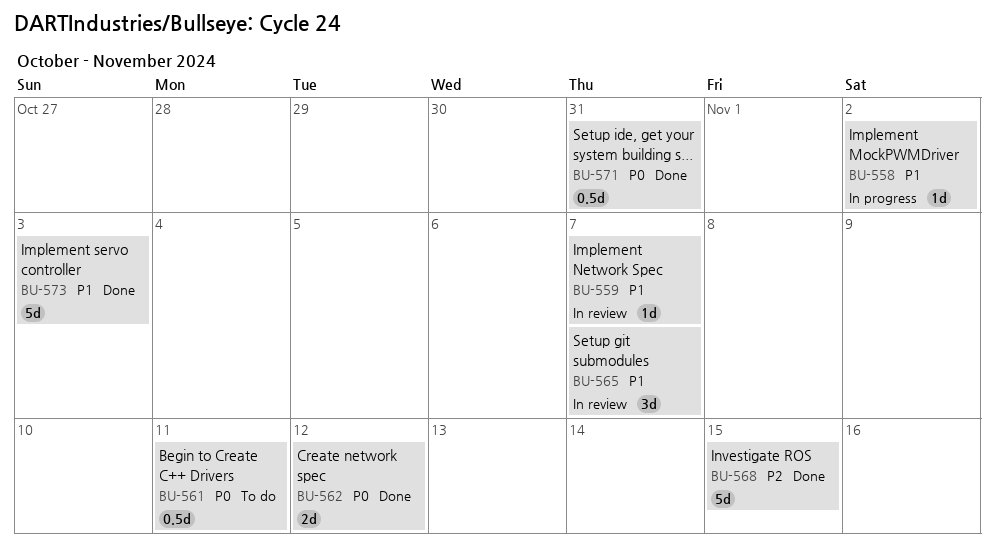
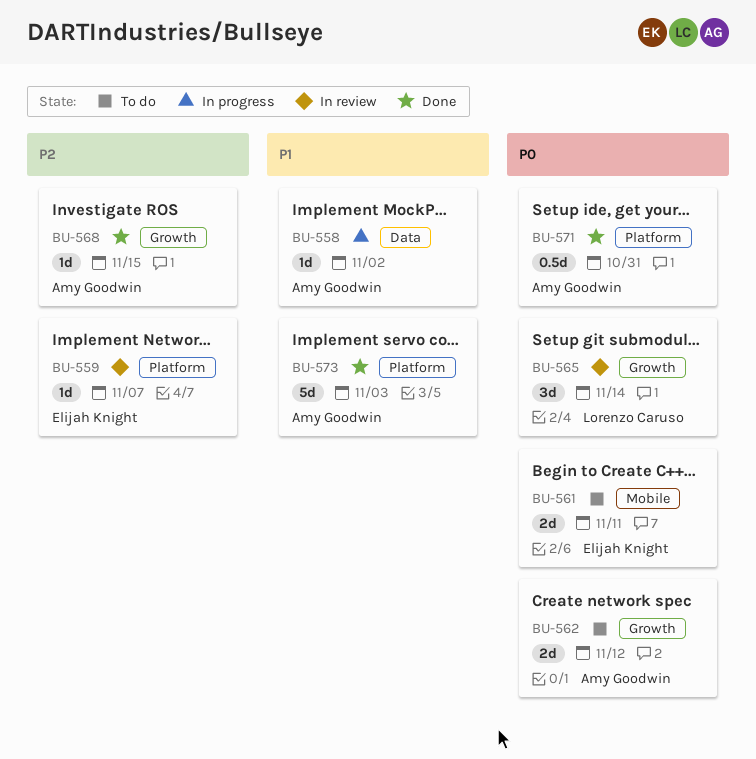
BU-559, priority: P1 -> P2
BU-561, estimate: 0.5d -> 2d
BU-562, status: Done -> To do
BU-565, priority: P1 -> P0
BU-565, due: Nov 7 -> Nov 14
BU-568, estimate: 5d -> 1d

